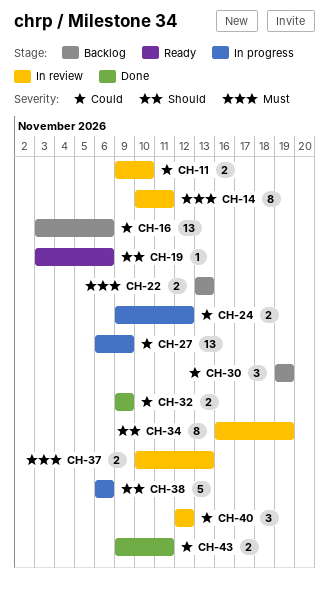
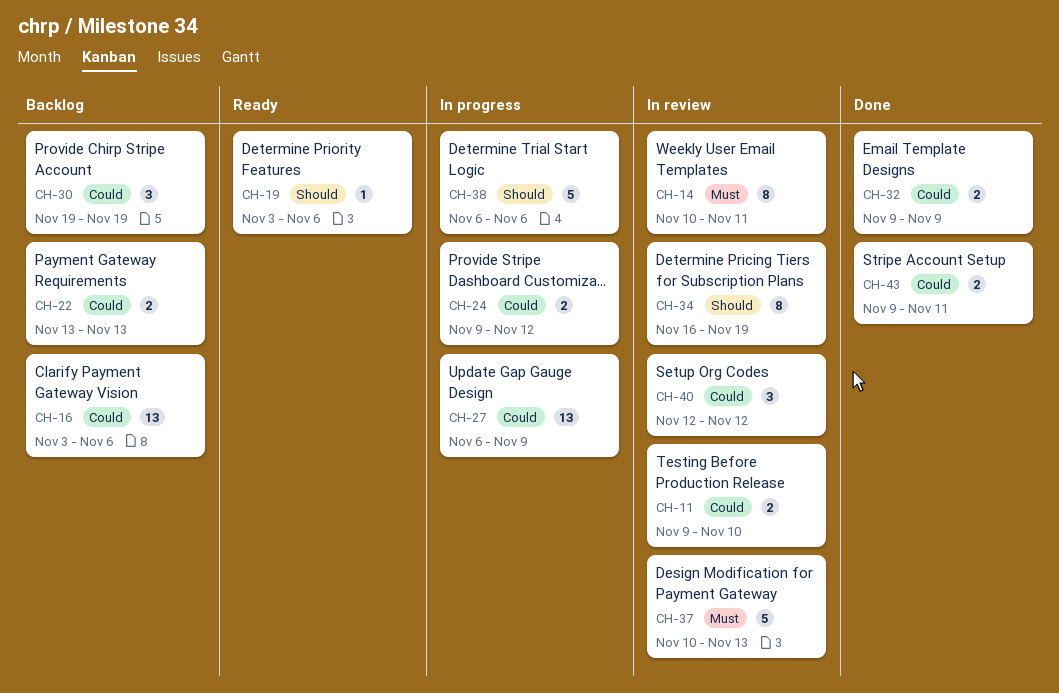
CH-22, priority: Must -> Could
CH-37, estimate: 2 -> 5

